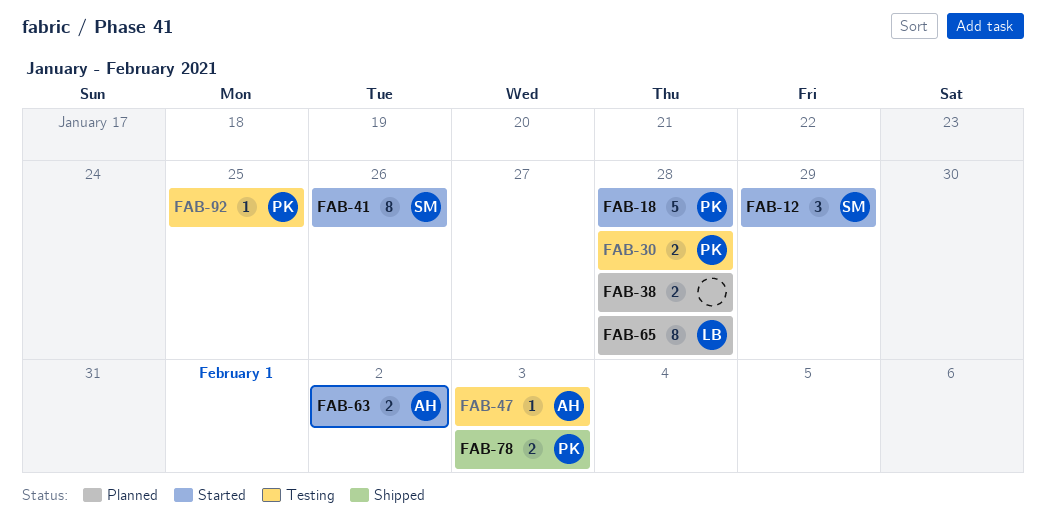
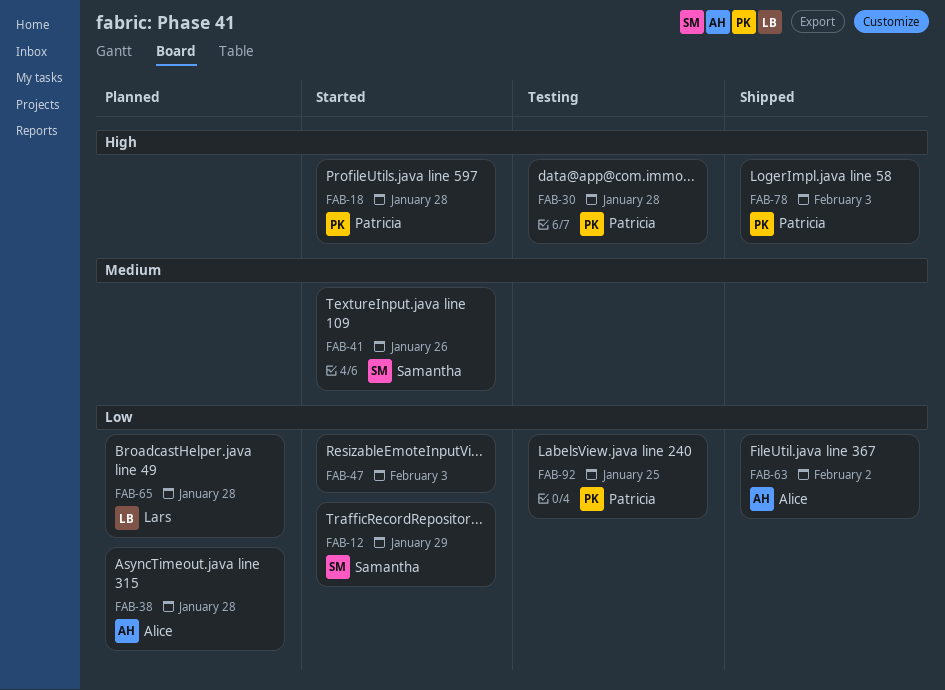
FAB-38, owner: none -> Alice
FAB-47, status: Testing -> Started
FAB-47, owner: Alice -> none
FAB-63, status: Started -> Shipped

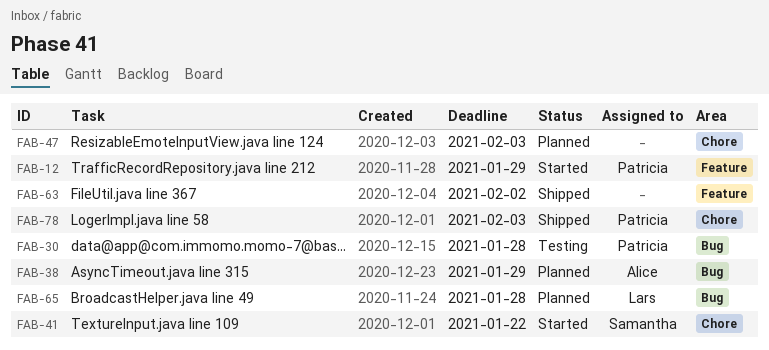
FAB-12, owner: Samantha -> Patricia
FAB-18: present -> none
FAB-38, due: Jan 28 -> Jan 29
FAB-41, due: Jan 26 -> Jan 22
FAB-47, status: Started -> Planned
FAB-63, owner: Alice -> none
FAB-92: present -> none

